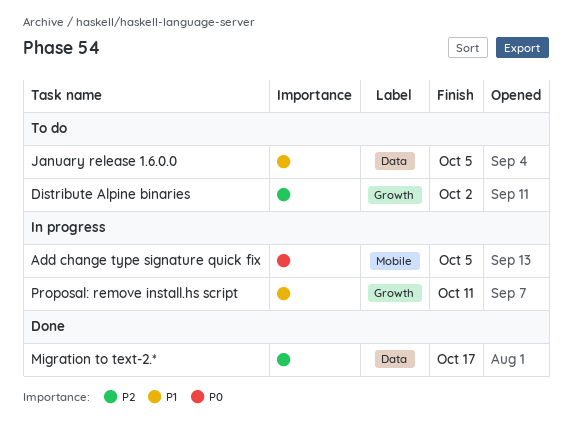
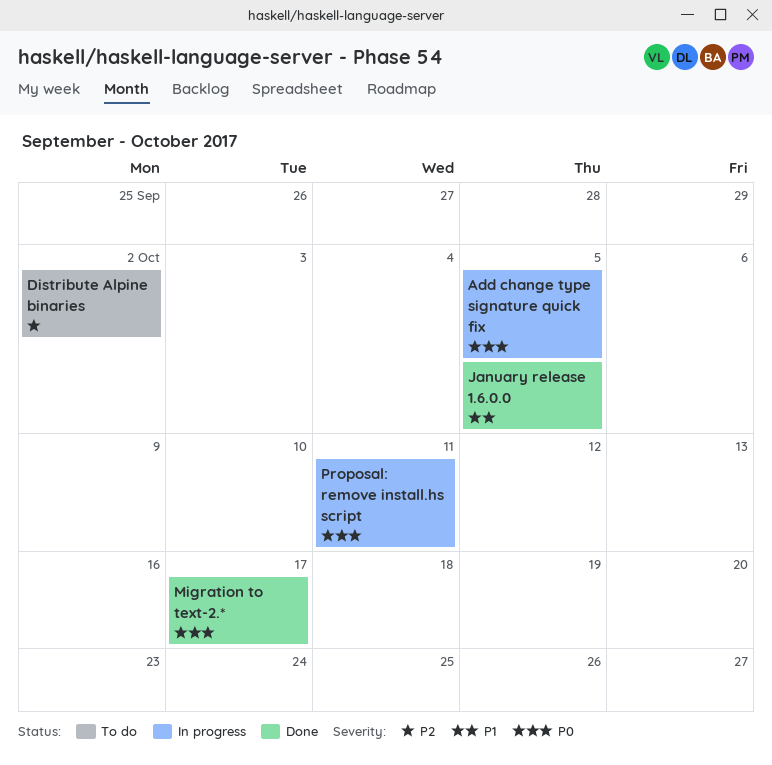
January release 1.6.0.0, status: To do -> Done
Migration to text-2.*, priority: P2 -> P0
Proposal: remove install.hs script, priority: P1 -> P0

